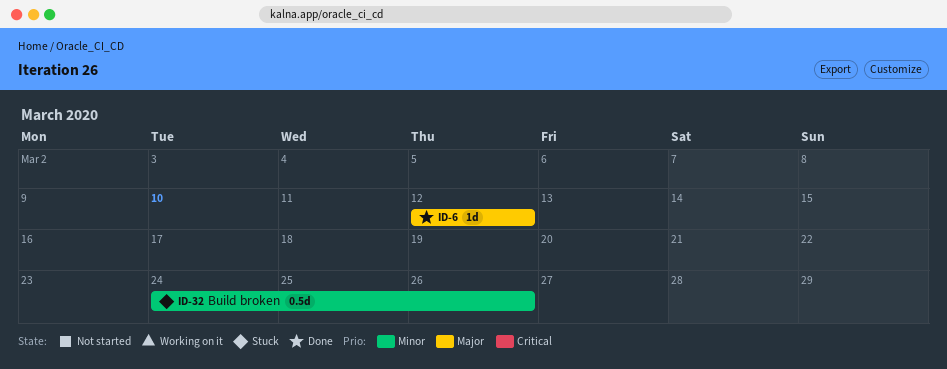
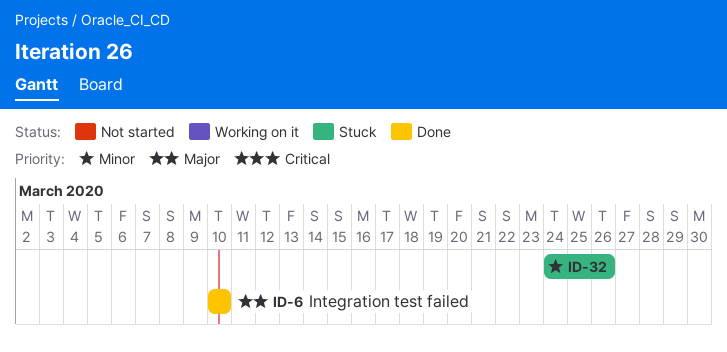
ID-6, start: Mar 12 -> Mar 10
ID-6, due: Mar 12 -> Mar 10

